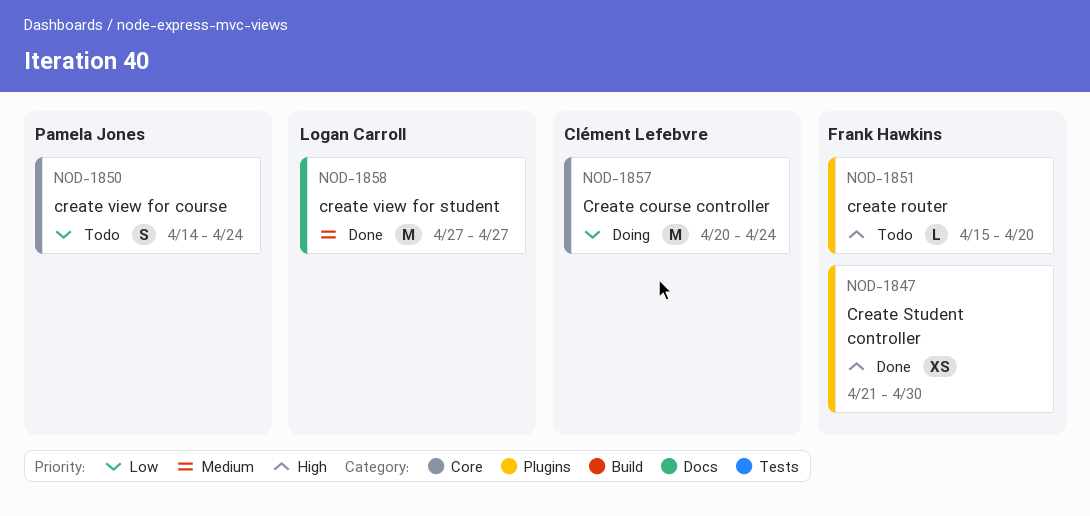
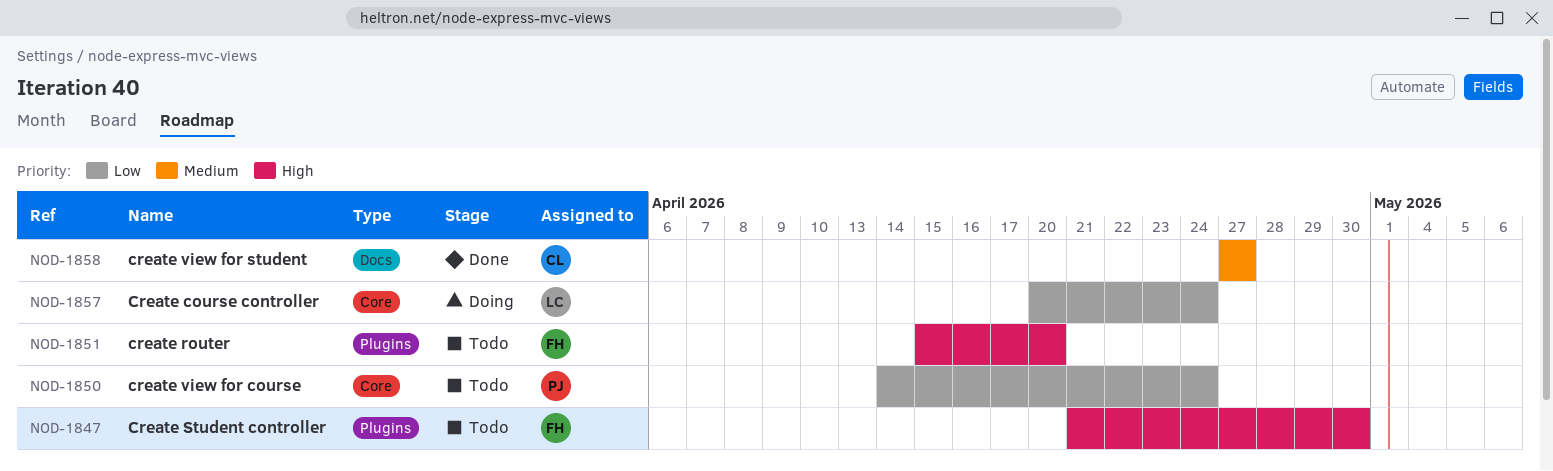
NOD-1847, status: Done -> Todo
NOD-1857, owner: Clément Lefebvre -> Logan Carroll
NOD-1858, owner: Logan Carroll -> Clément Lefebvre

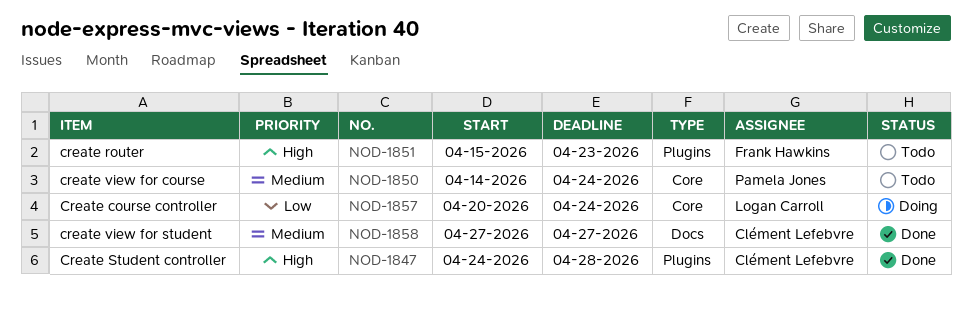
NOD-1847, status: Todo -> Done
NOD-1847, owner: Frank Hawkins -> Clément Lefebvre
NOD-1847, start: Apr 21 -> Apr 24
NOD-1847, due: Apr 30 -> Apr 28
NOD-1850, priority: Low -> Medium
NOD-1851, due: Apr 20 -> Apr 23

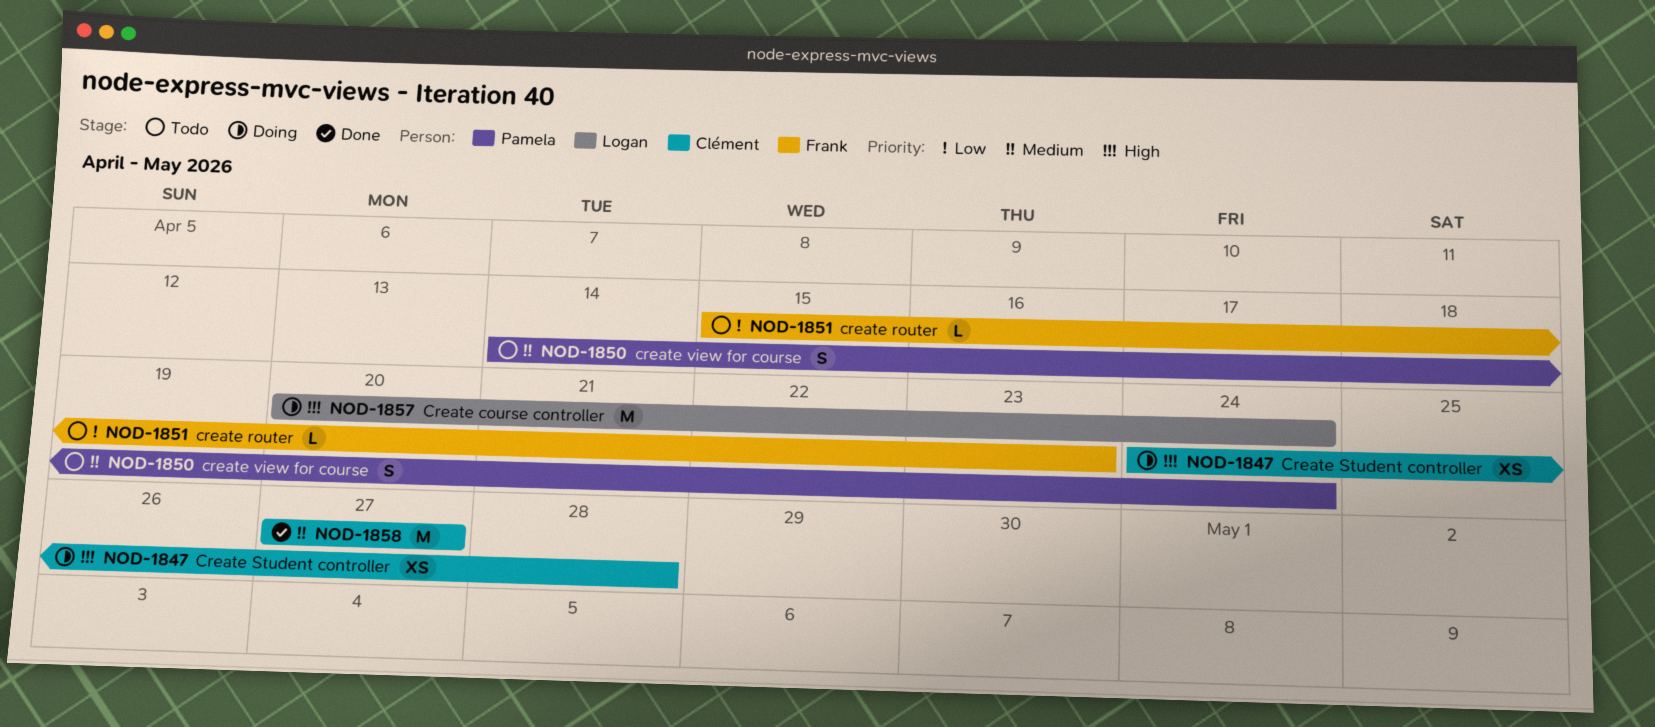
NOD-1847, status: Done -> Doing
NOD-1851, priority: High -> Low
NOD-1857, priority: Low -> High

